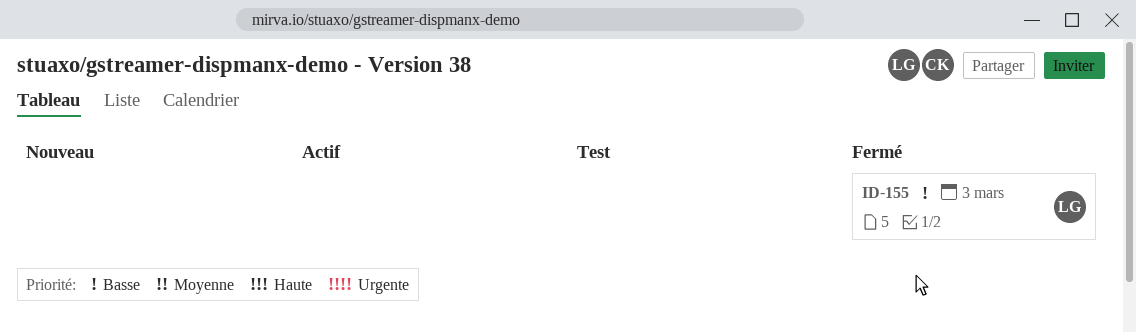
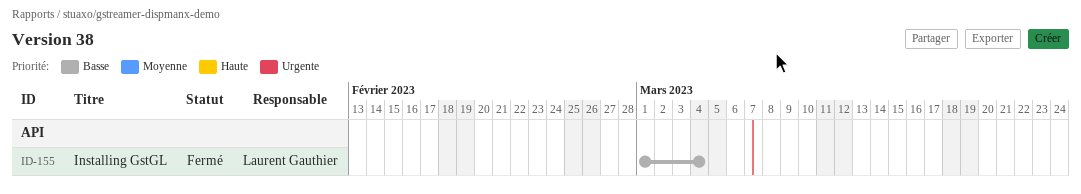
ID-155, due: Mar 3 -> Mar 4

